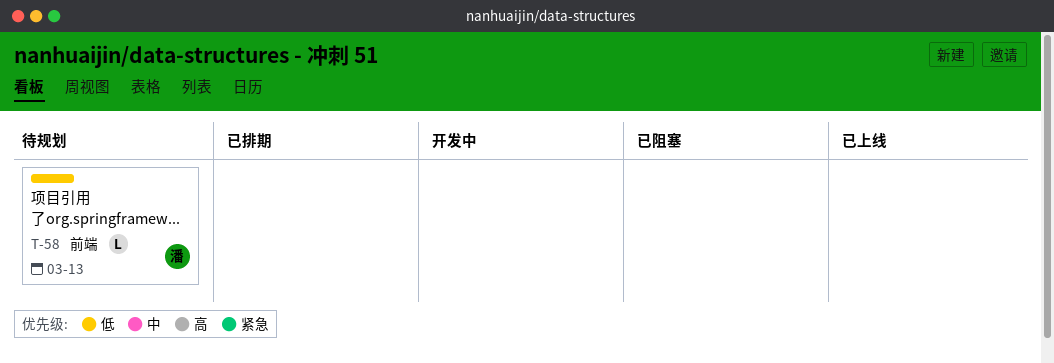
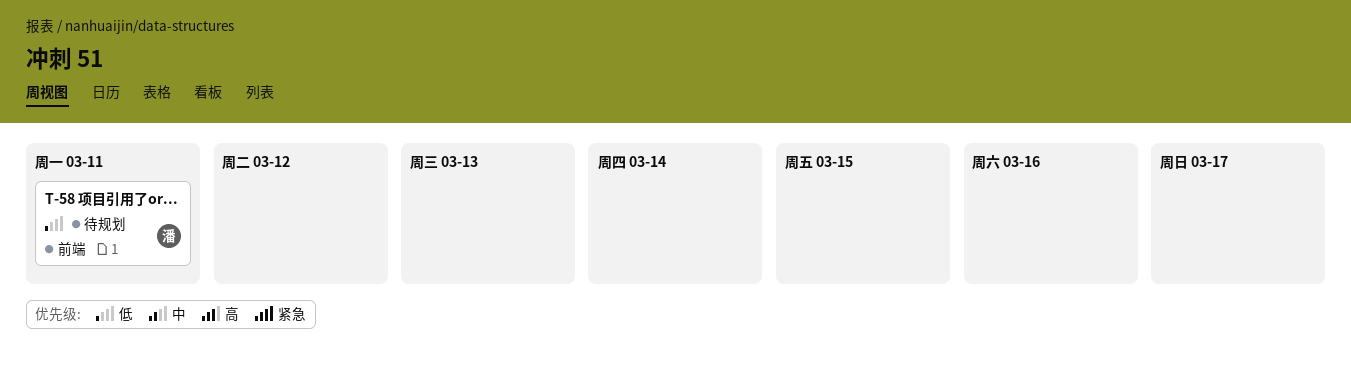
T-58, due: Mar 13 -> Mar 11

